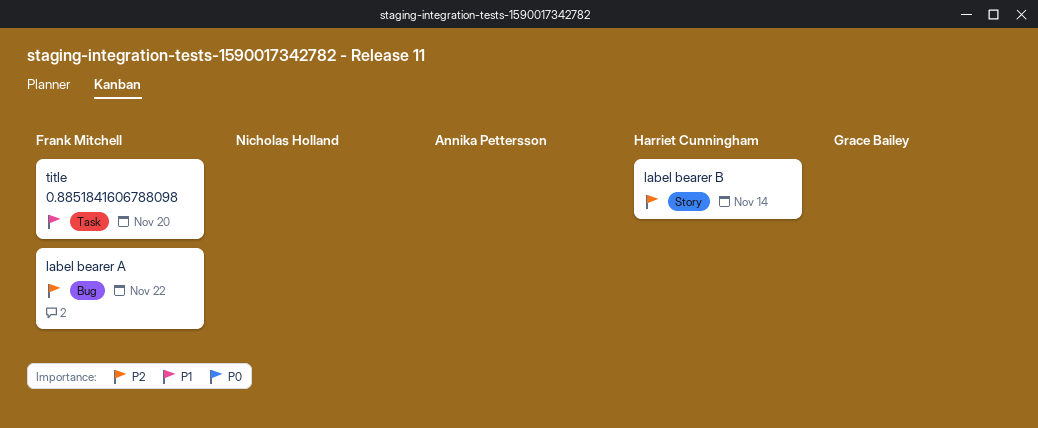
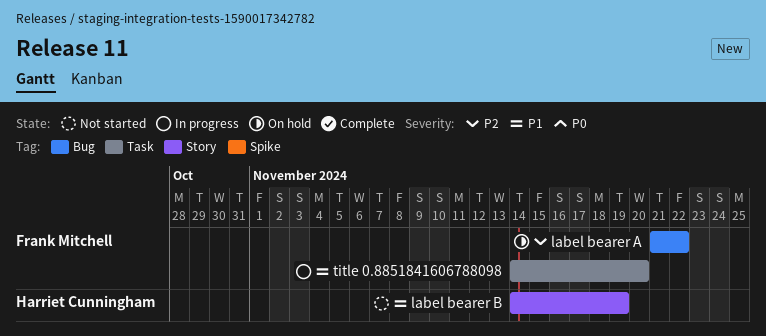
label bearer B, priority: P2 -> P1
label bearer B, due: Nov 14 -> Nov 19

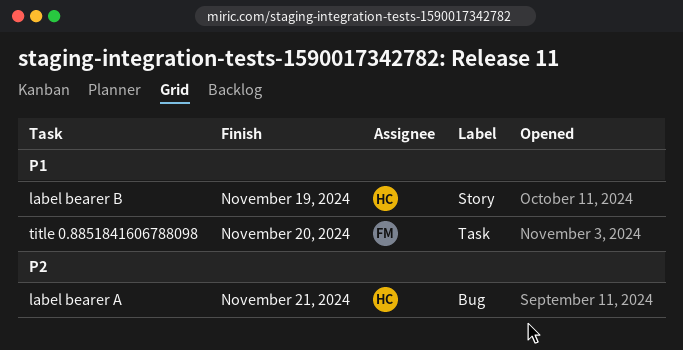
label bearer A, owner: Frank Mitchell -> Harriet Cunningham
label bearer A, due: Nov 22 -> Nov 21

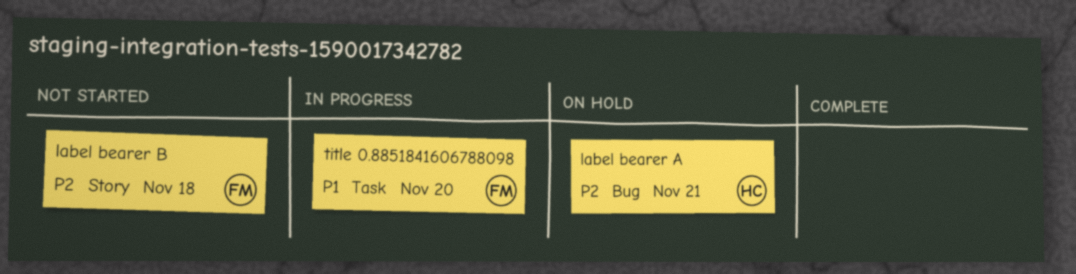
label bearer B, owner: HC -> FM
label bearer B, priority: P1 -> P2
label bearer B, due: Nov 19 -> Nov 18

